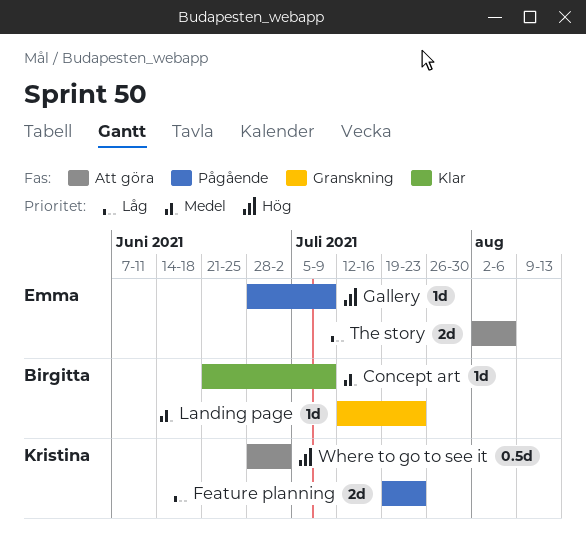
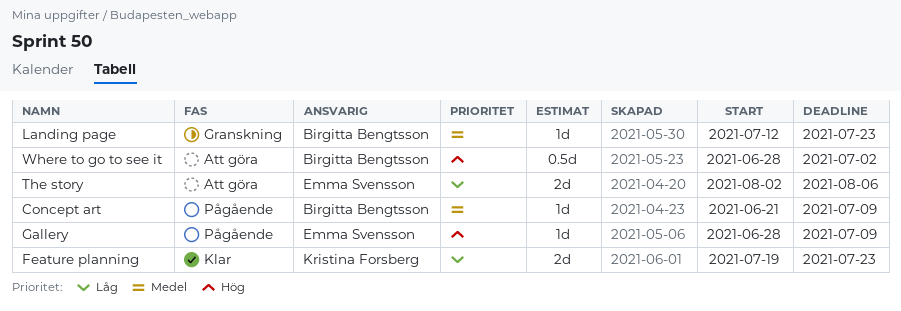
Concept art, status: Klar -> Pågående
Feature planning, status: Pågående -> Klar
Where to go to see it, owner: Kristina Forsberg -> Birgitta Bengtsson

